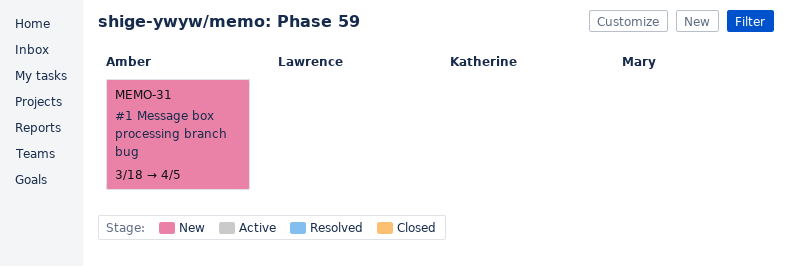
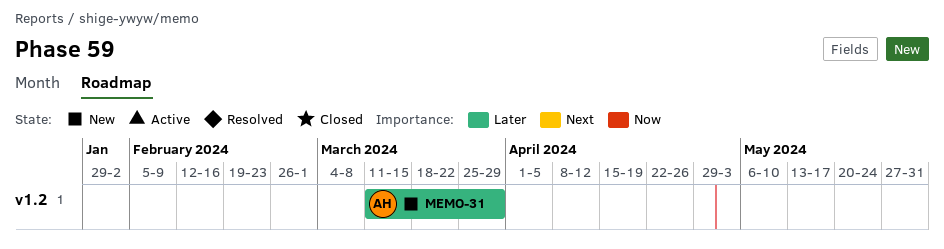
MEMO-31, start: Mar 18 -> Mar 11
MEMO-31, due: Apr 5 -> Mar 29

